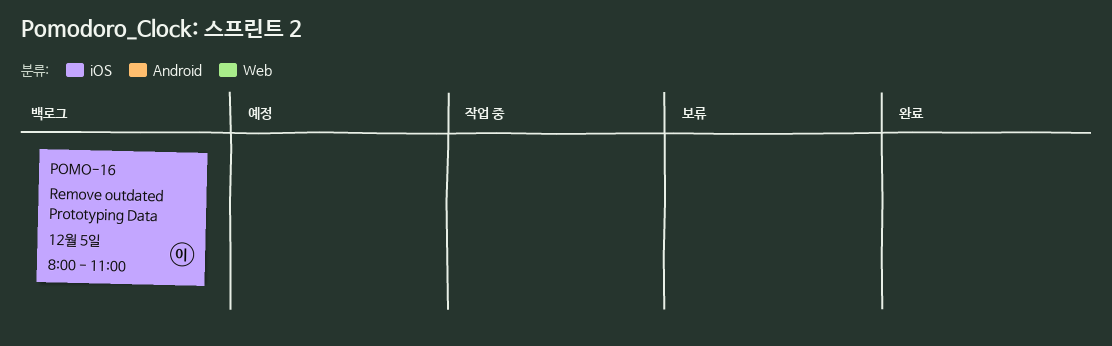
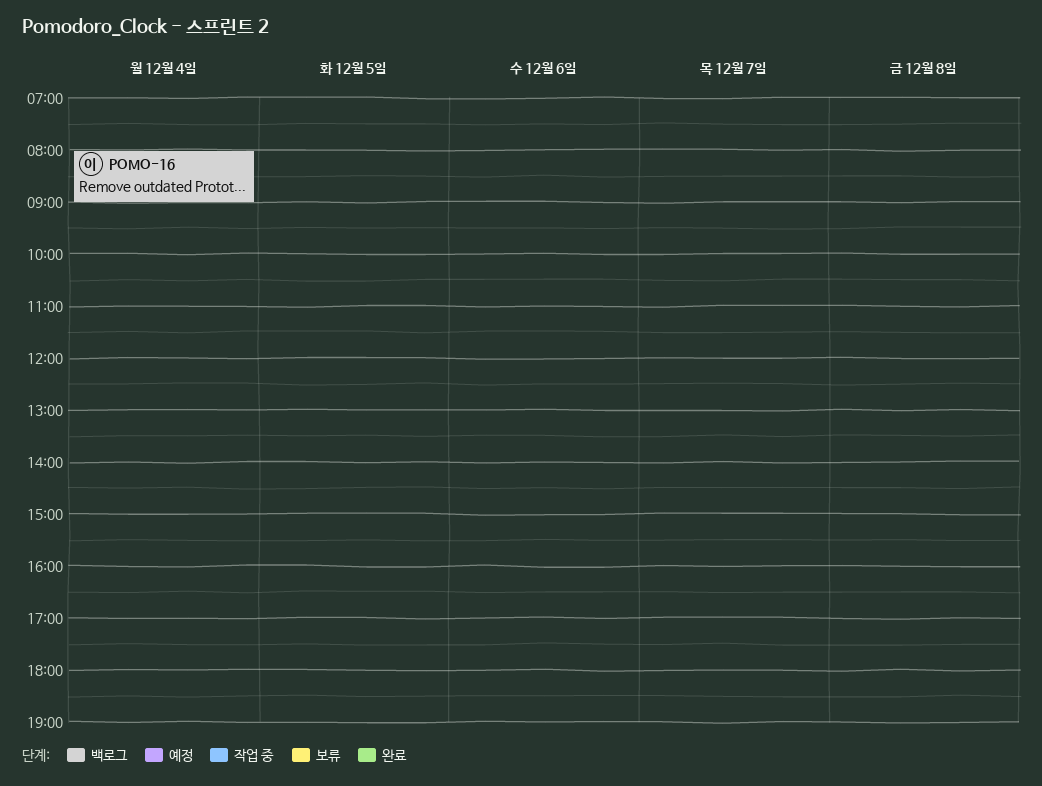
POMO-16, day: Dec 5 -> Dec 4
POMO-16, ends: 11:00 -> 09:00

